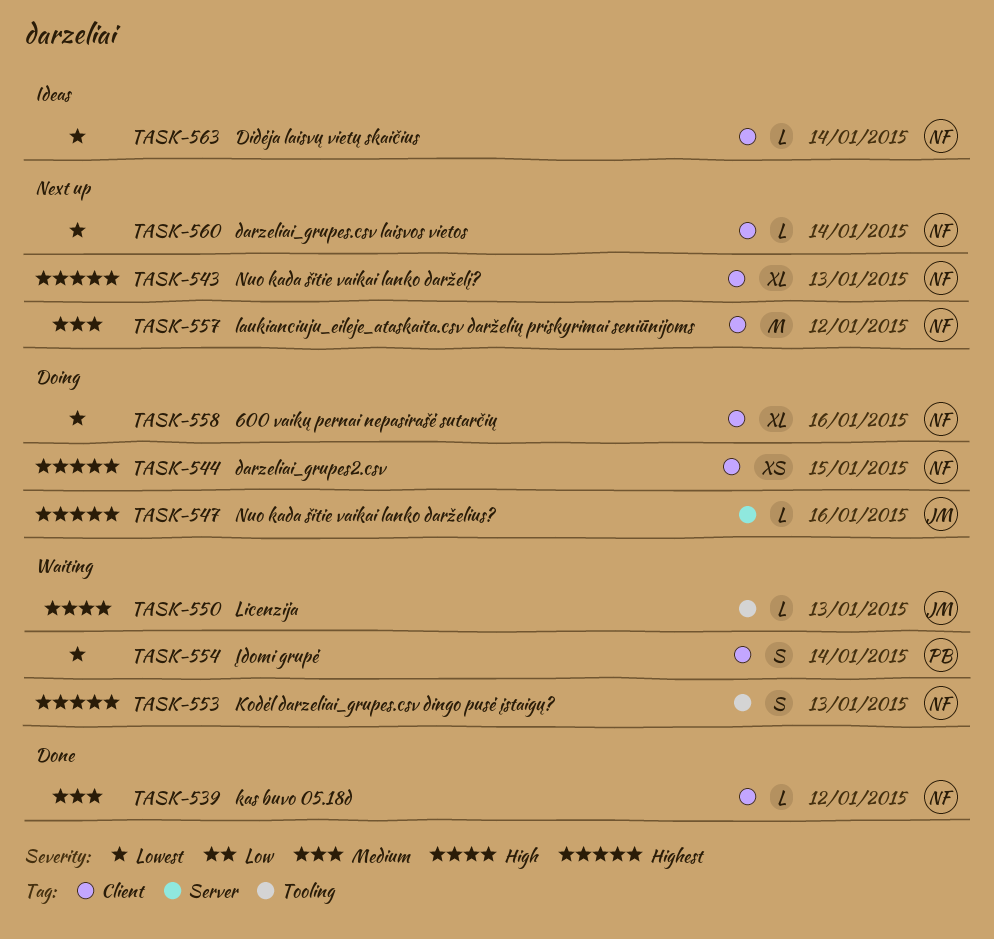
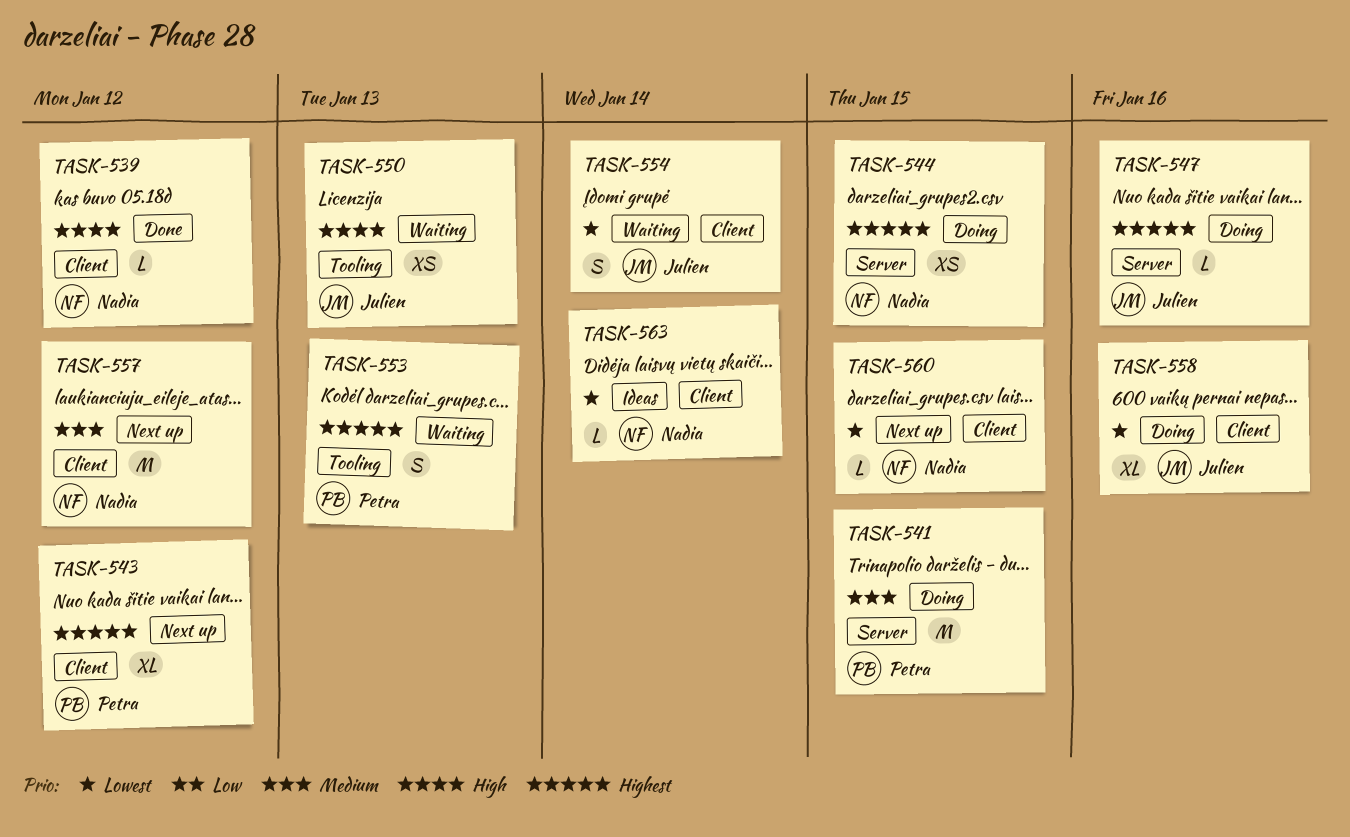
TASK-539, priority: Medium -> High
TASK-541: none -> present
TASK-543, owner: Nadia -> Petra
TASK-543, due: Jan 13 -> Jan 12
TASK-544, label: Client -> Server
TASK-550, estimate: L -> XS
TASK-553, owner: Nadia -> Petra
TASK-554, owner: Petra -> Julien
TASK-558, owner: Nadia -> Julien
TASK-560, due: Jan 14 -> Jan 15

